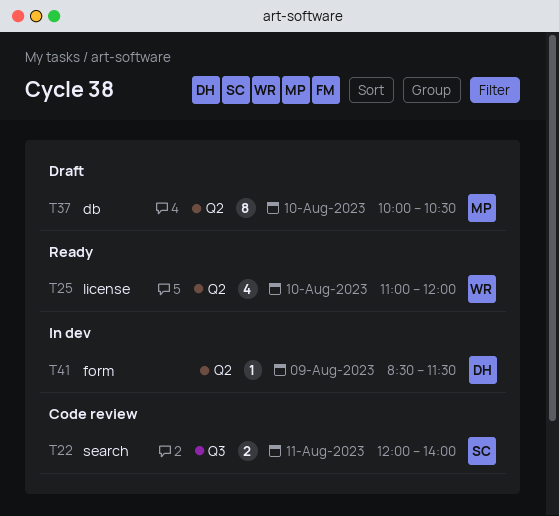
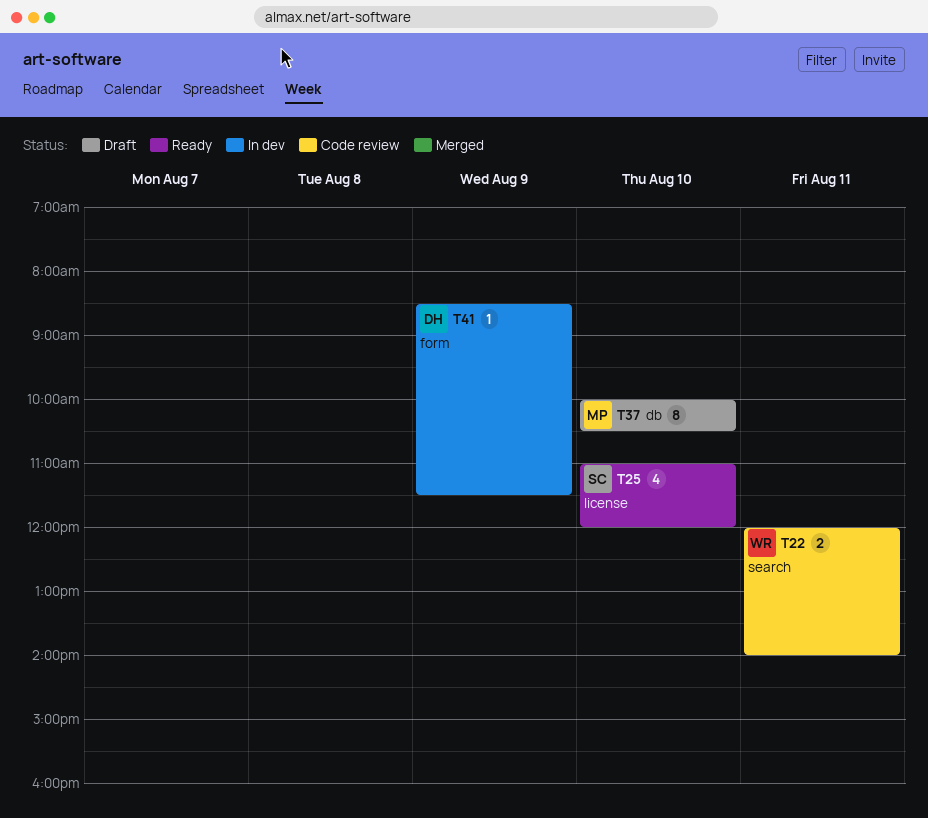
T22, owner: SC -> WR
T25, owner: WR -> SC

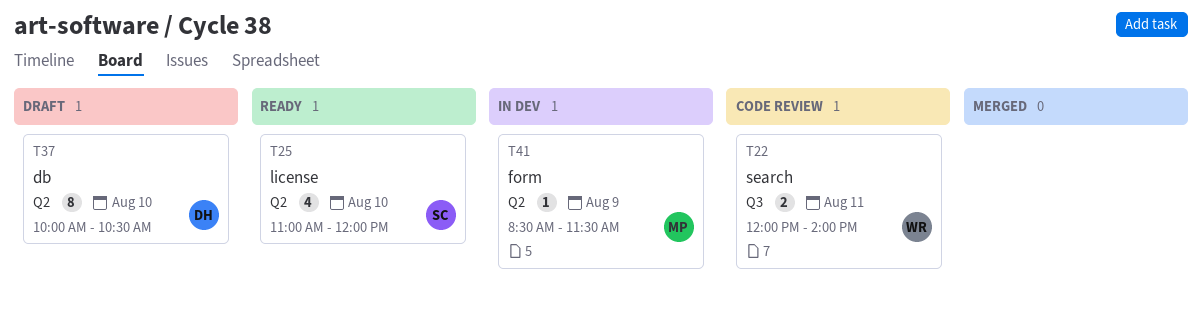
T37, owner: MP -> DH
T41, owner: DH -> MP

